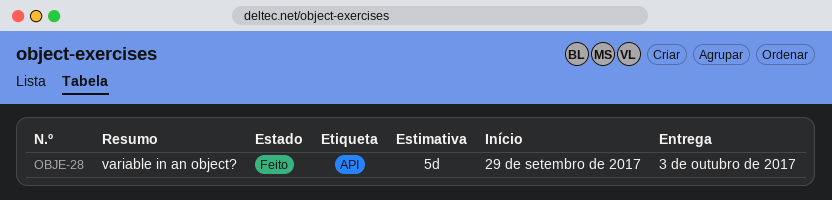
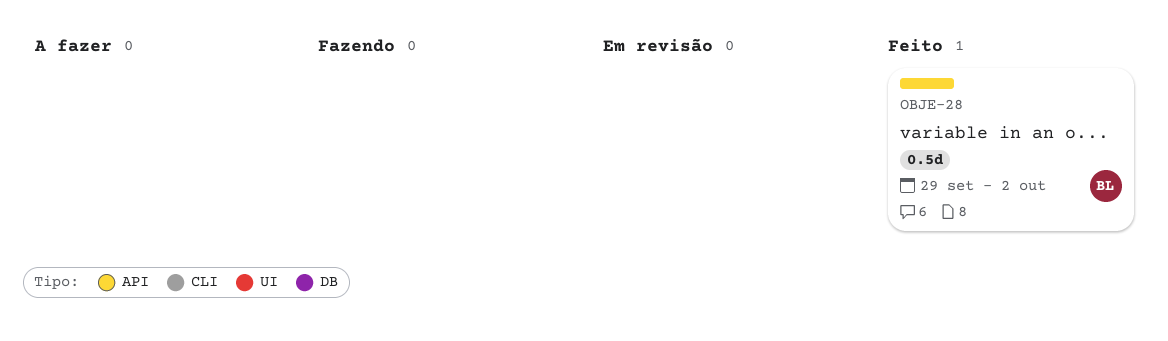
OBJE-28, estimate: 5d -> 0.5d
OBJE-28, due: Oct 3 -> Oct 2

